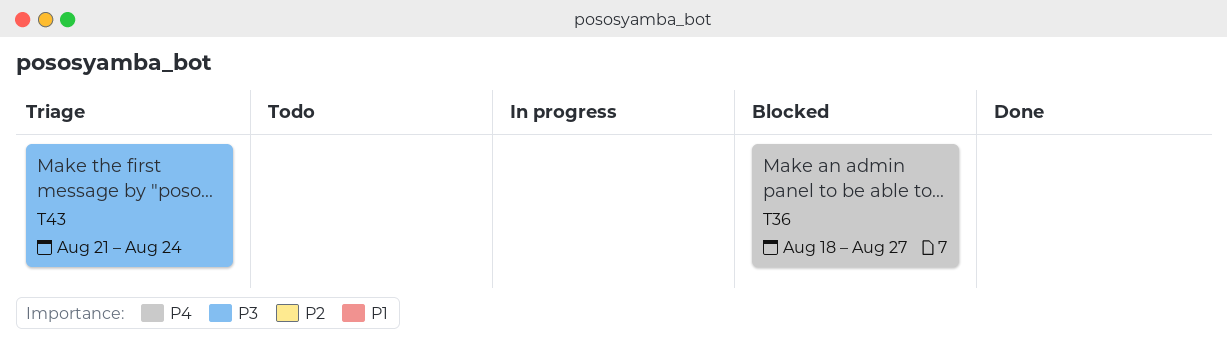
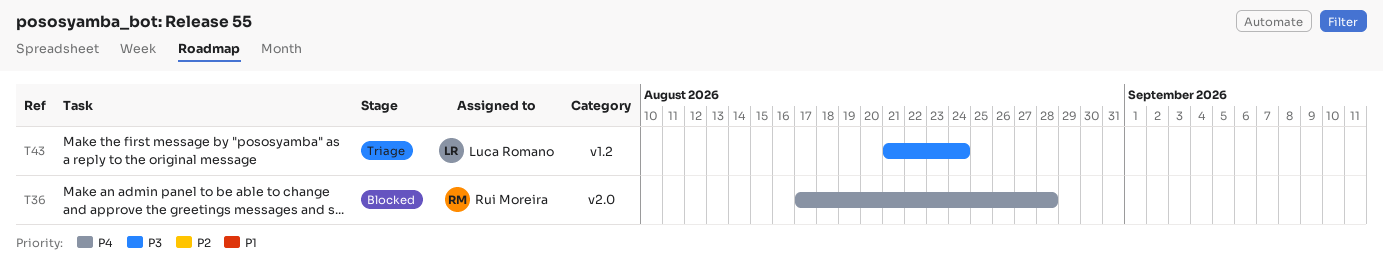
T36, start: Aug 18 -> Aug 17
T36, due: Aug 27 -> Aug 28

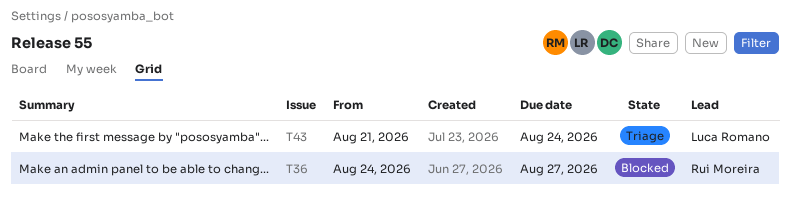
T36, start: Aug 17 -> Aug 24
T36, due: Aug 28 -> Aug 27

